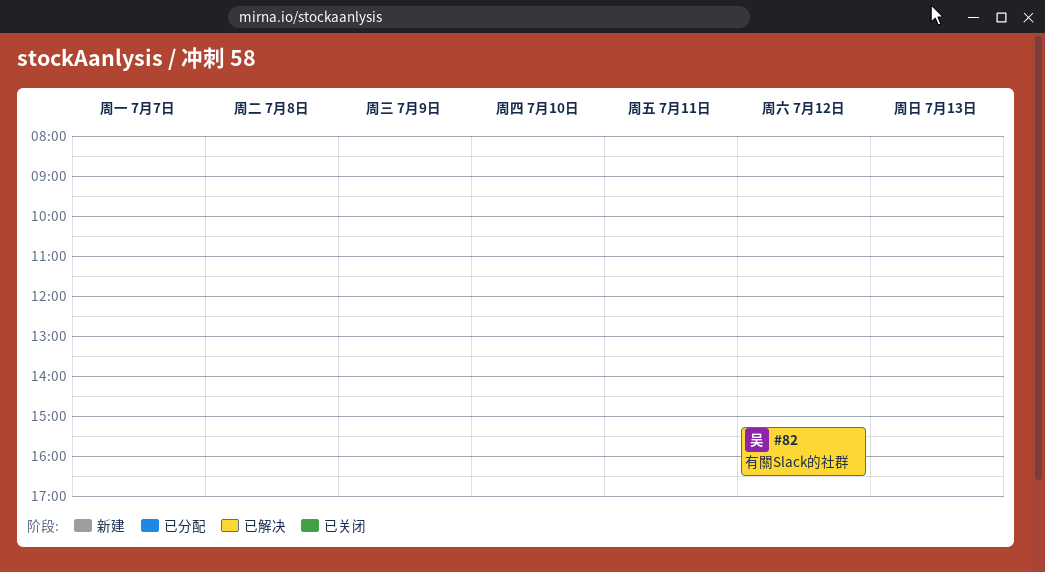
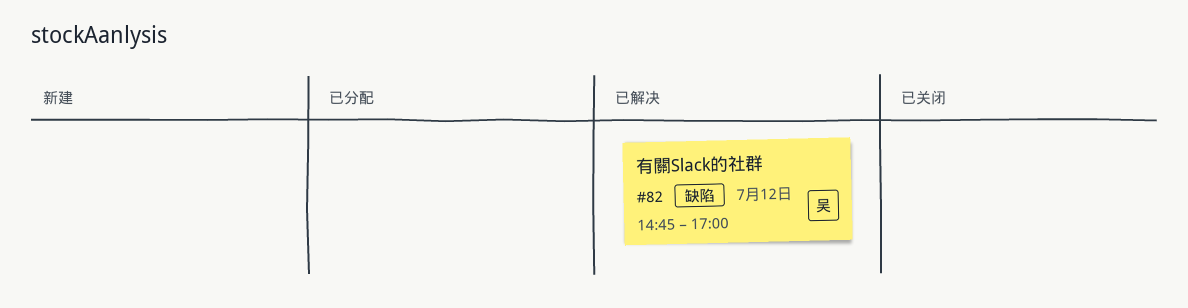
#82, begins: 15:15 -> 14:45
#82, ends: 16:30 -> 17:00

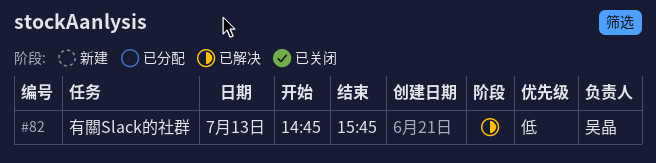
#82, day: Jul 12 -> Jul 13
#82, ends: 17:00 -> 15:45

